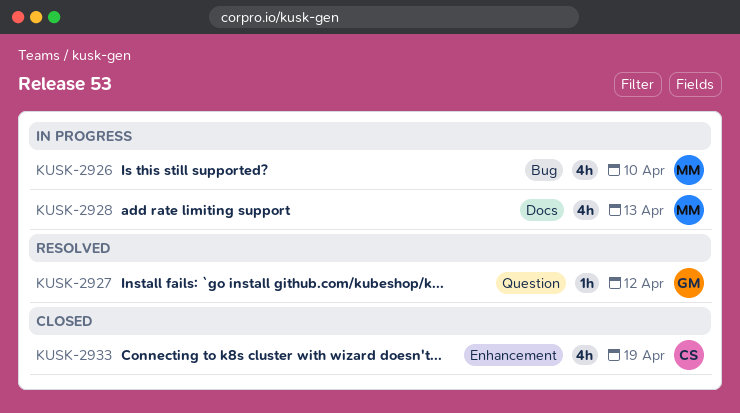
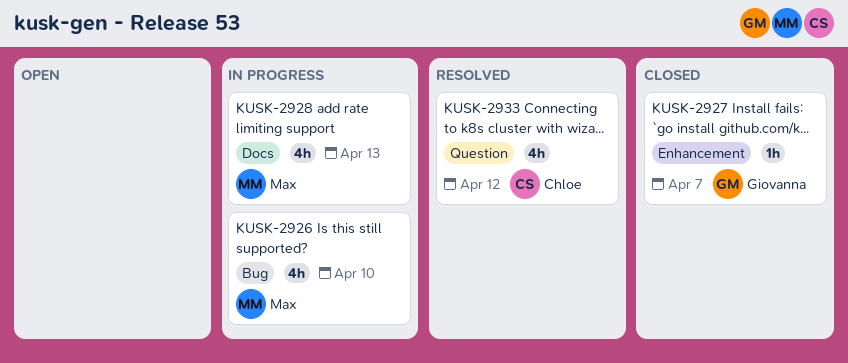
KUSK-2927, status: Resolved -> Closed
KUSK-2927, label: Question -> Enhancement
KUSK-2927, due: Apr 12 -> Apr 7
KUSK-2933, status: Closed -> Resolved
KUSK-2933, label: Enhancement -> Question
KUSK-2933, due: Apr 19 -> Apr 12

